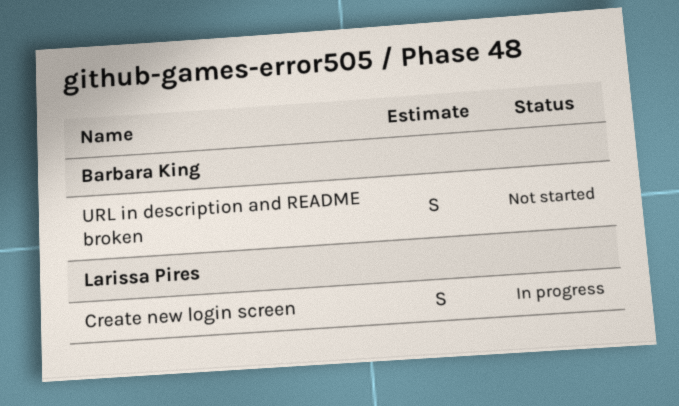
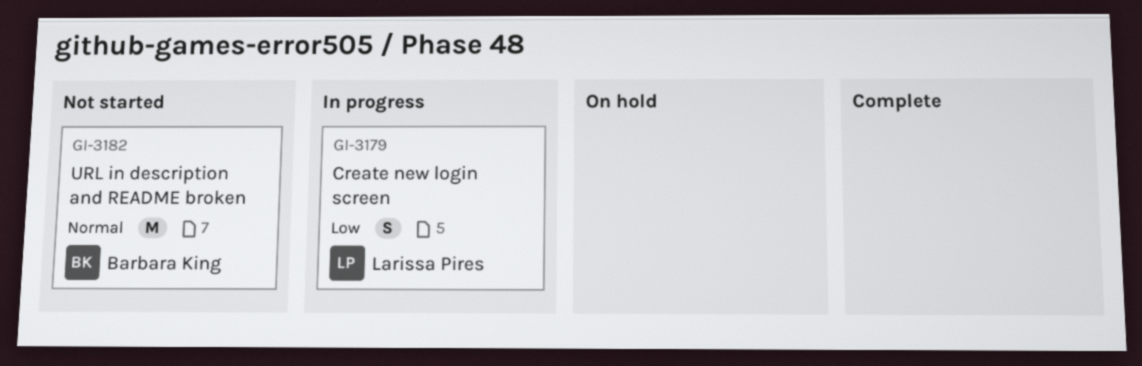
URL in description and README broken, estimate: S -> M

